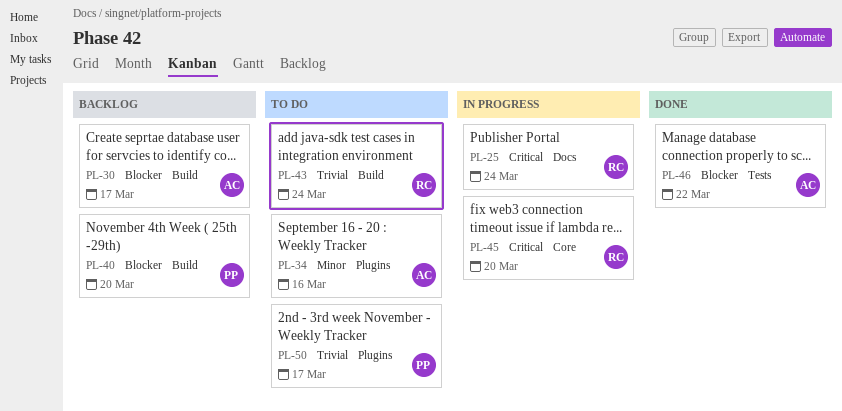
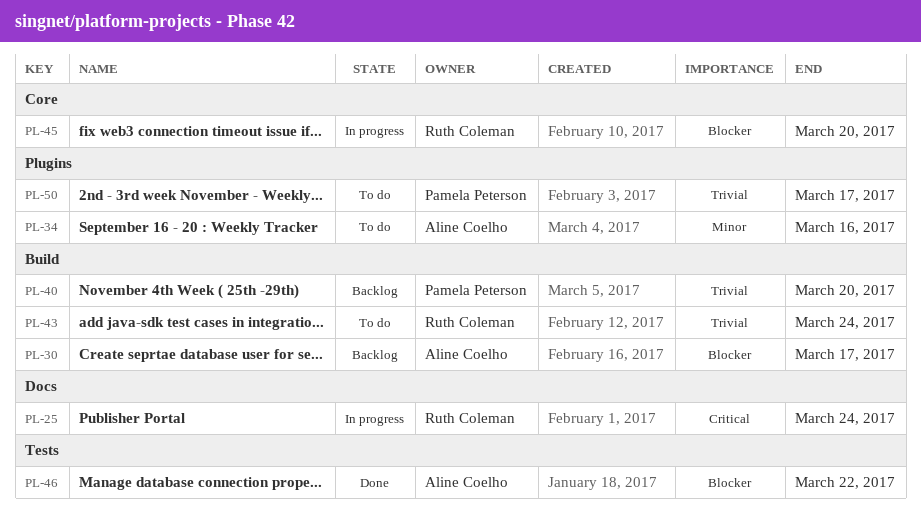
PL-40, priority: Blocker -> Trivial
PL-45, priority: Critical -> Blocker

